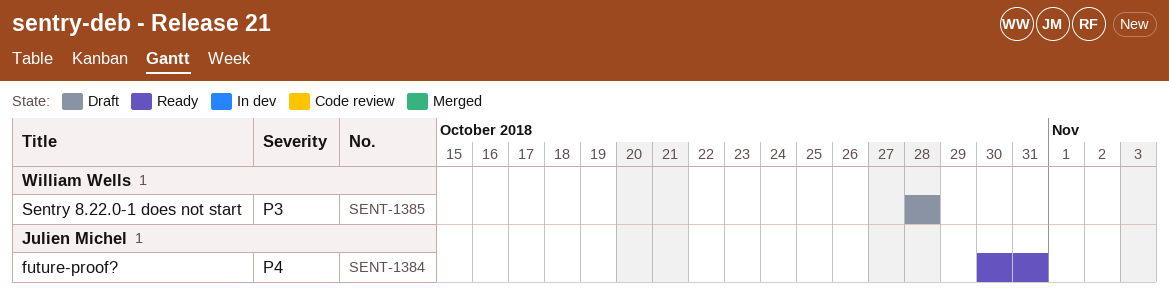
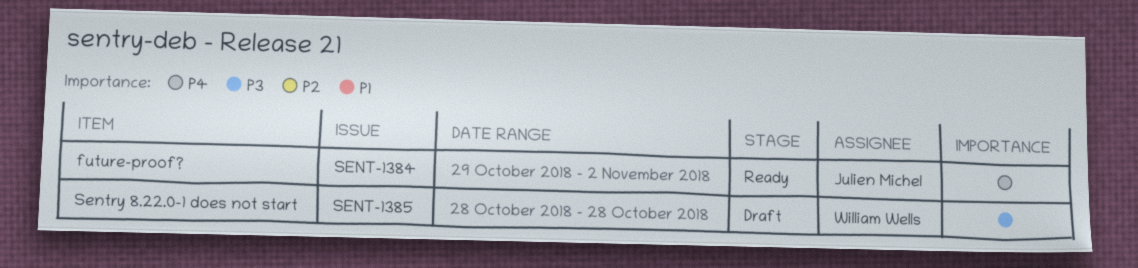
SENT-1384, start: Oct 30 -> Oct 29
SENT-1384, due: Oct 31 -> Nov 2

